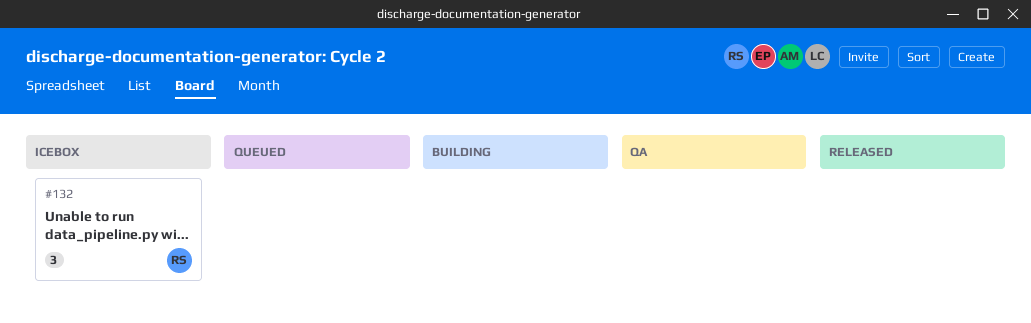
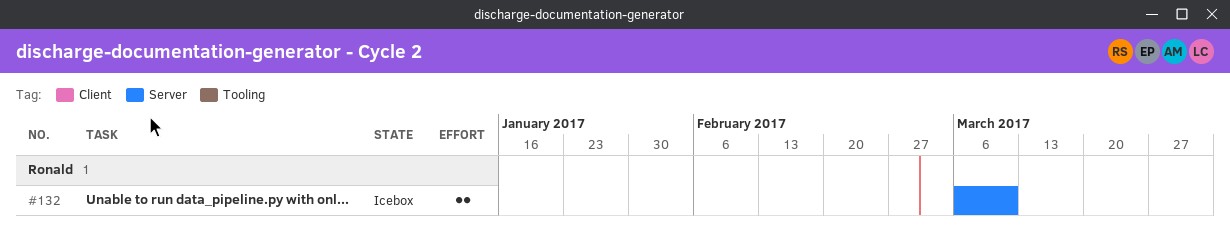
#132, estimate: 3 -> 2

